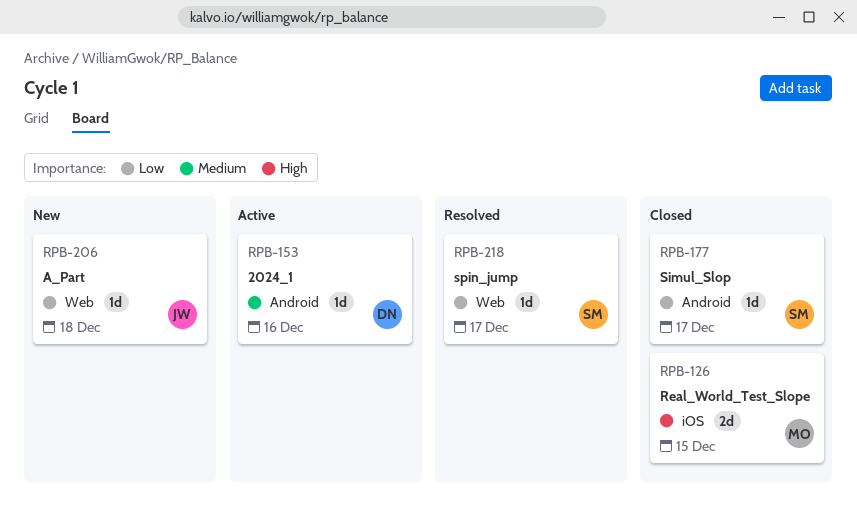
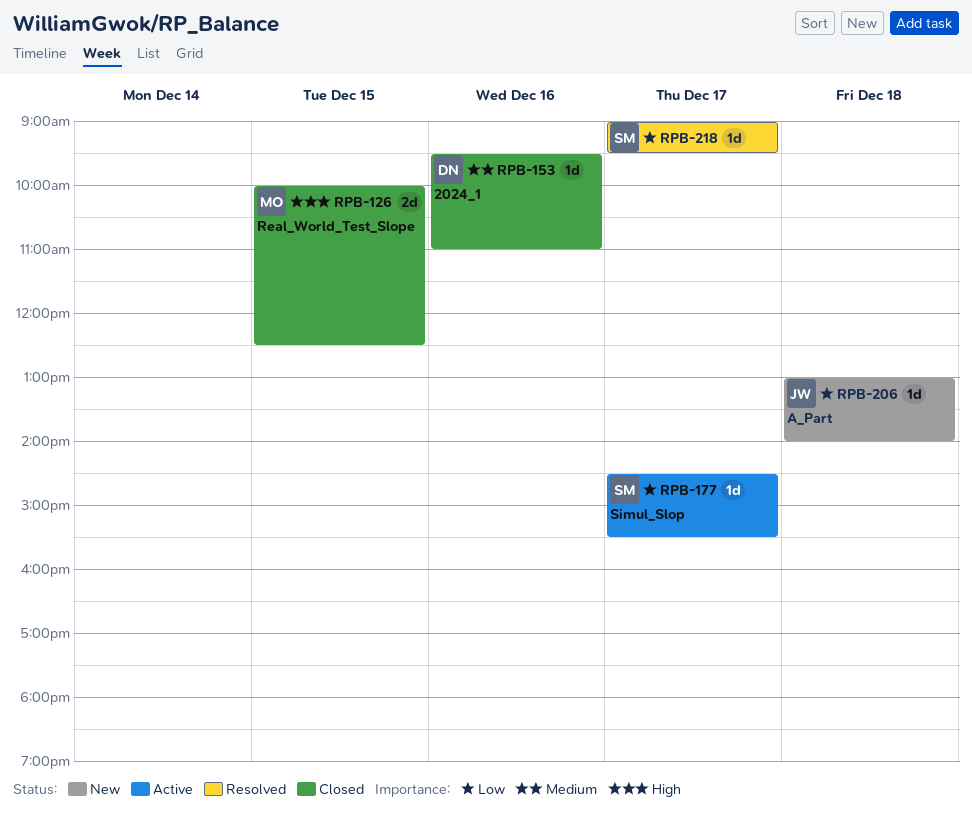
RPB-153, status: Active -> Closed
RPB-177, status: Closed -> Active

